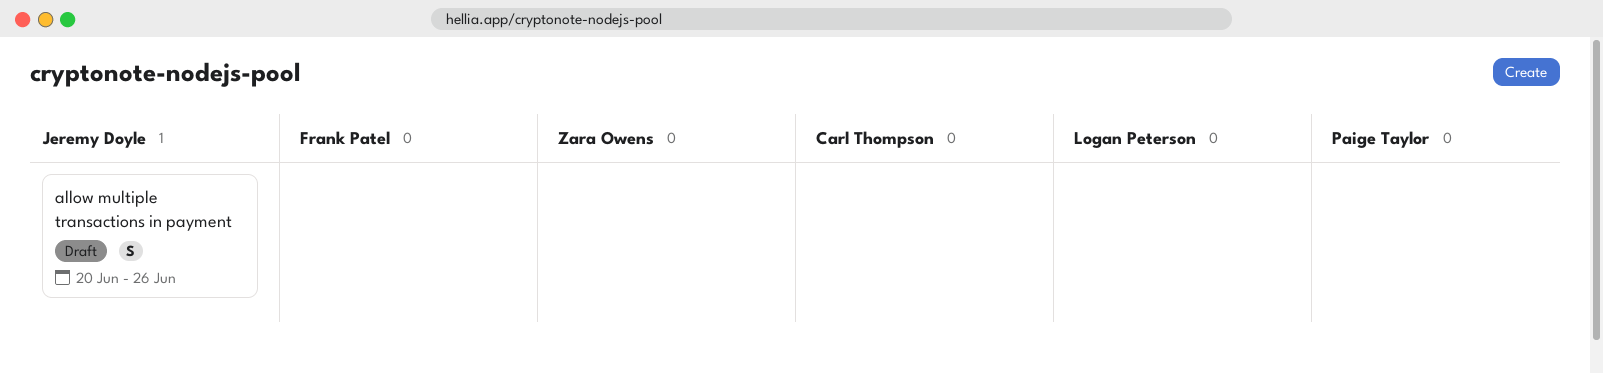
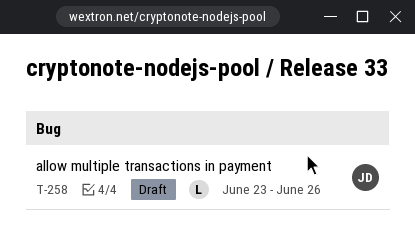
allow multiple transactions in payment, estimate: S -> L
allow multiple transactions in payment, start: Jun 20 -> Jun 23

